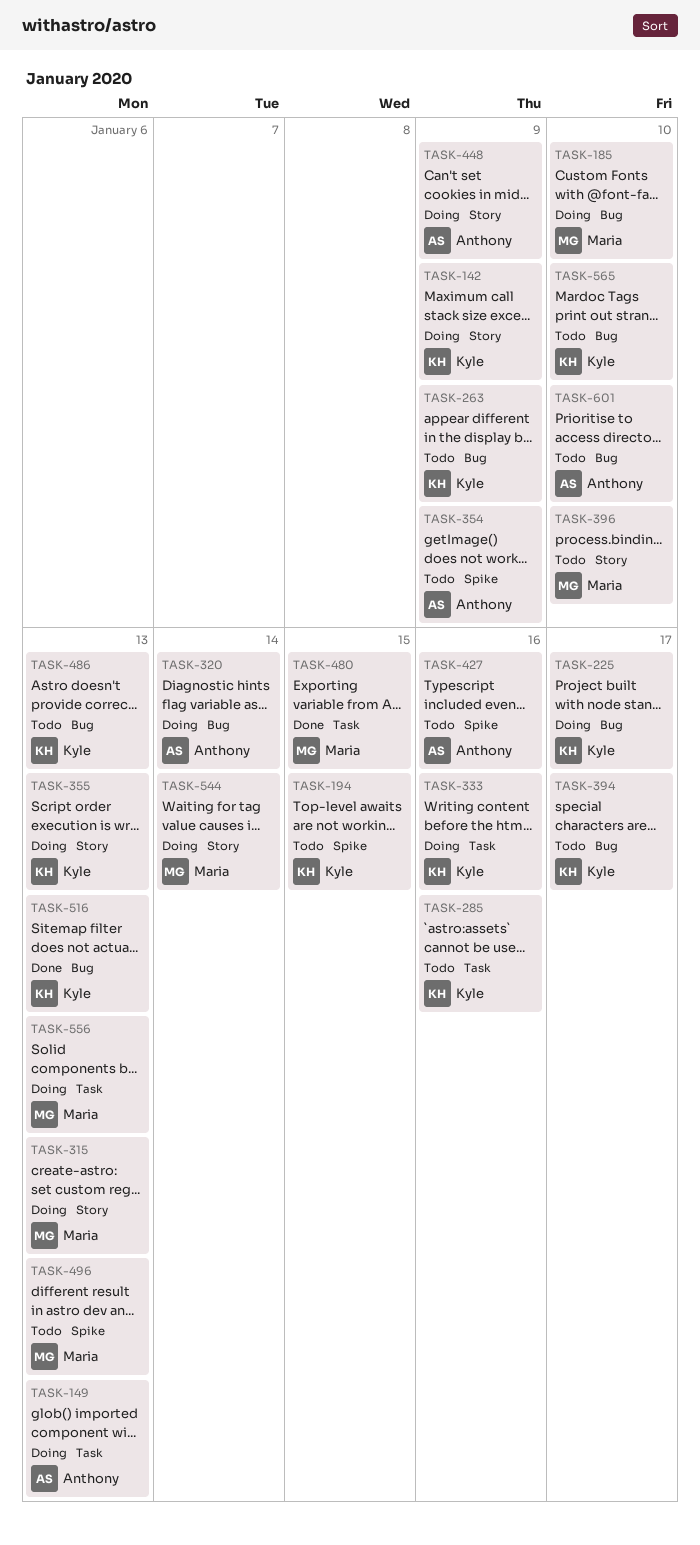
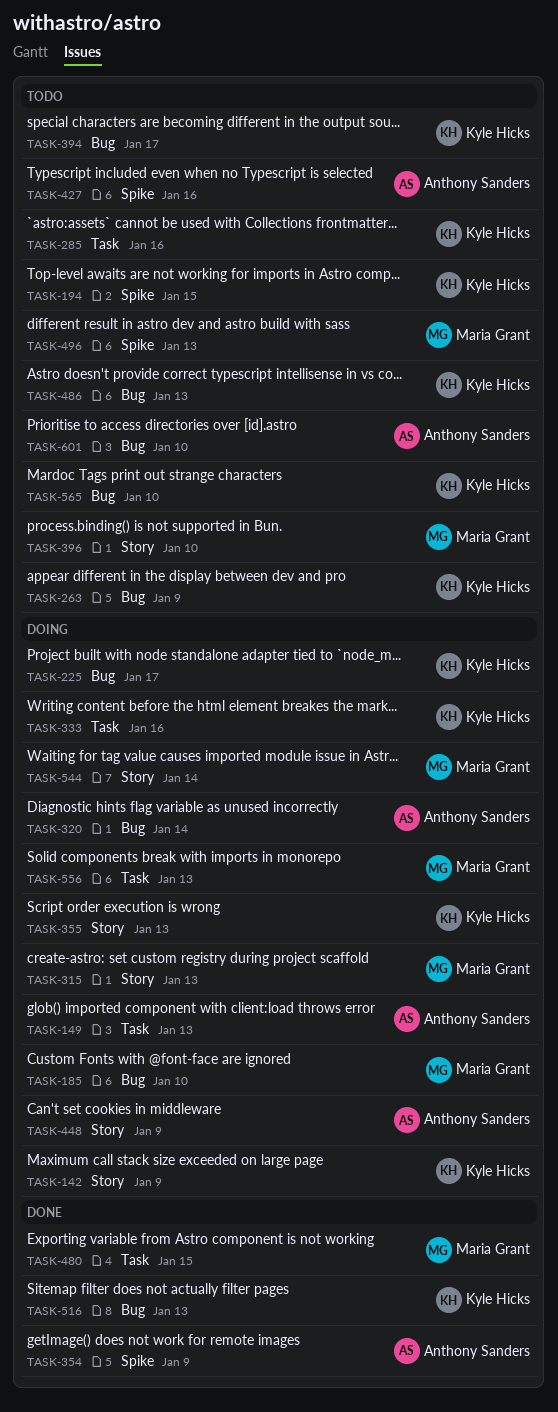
TASK-354, status: Todo -> Done

